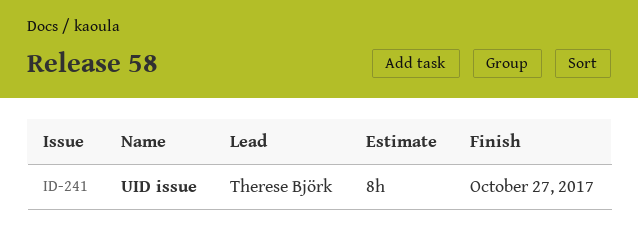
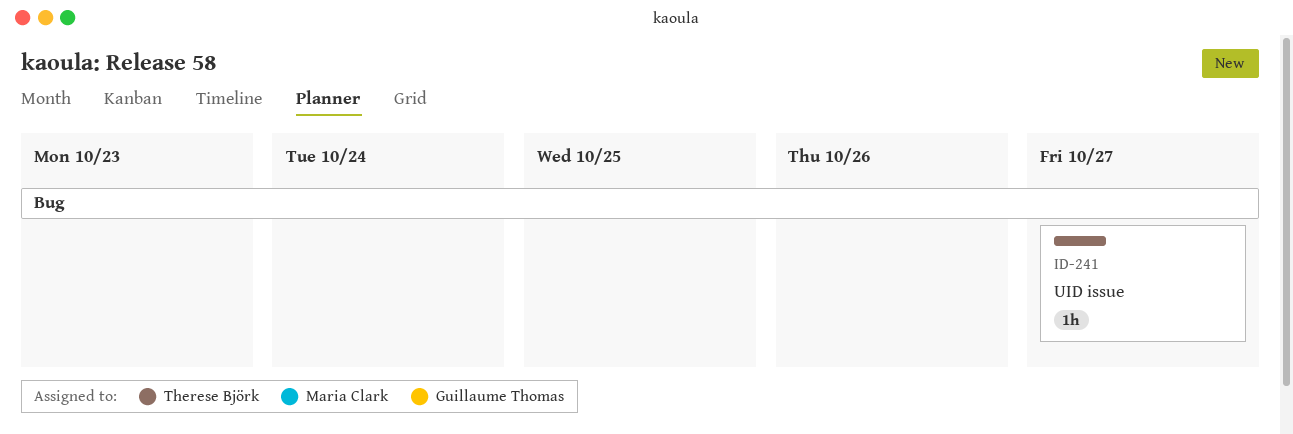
ID-241, estimate: 8h -> 1h

